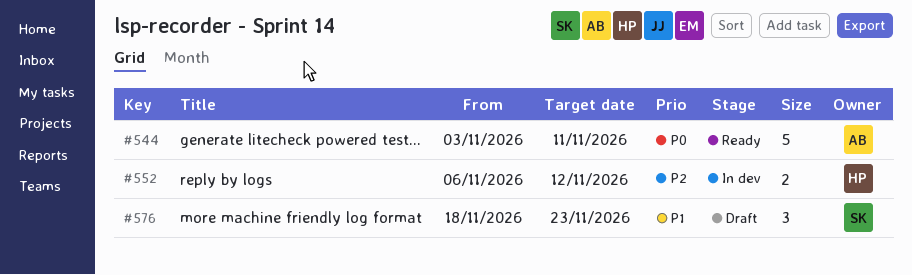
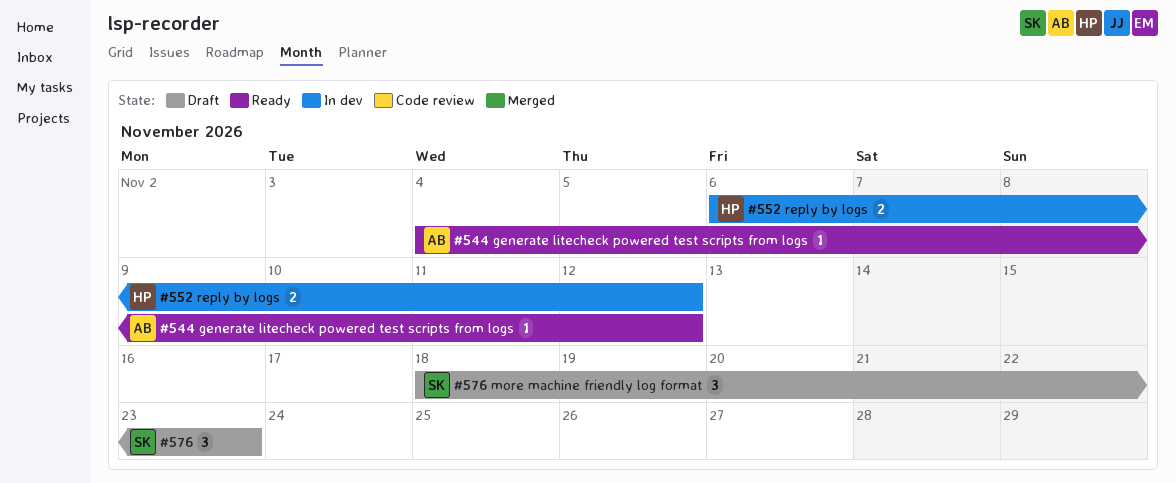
#544, estimate: 5 -> 1
#544, start: Nov 3 -> Nov 4
#544, due: Nov 11 -> Nov 12

